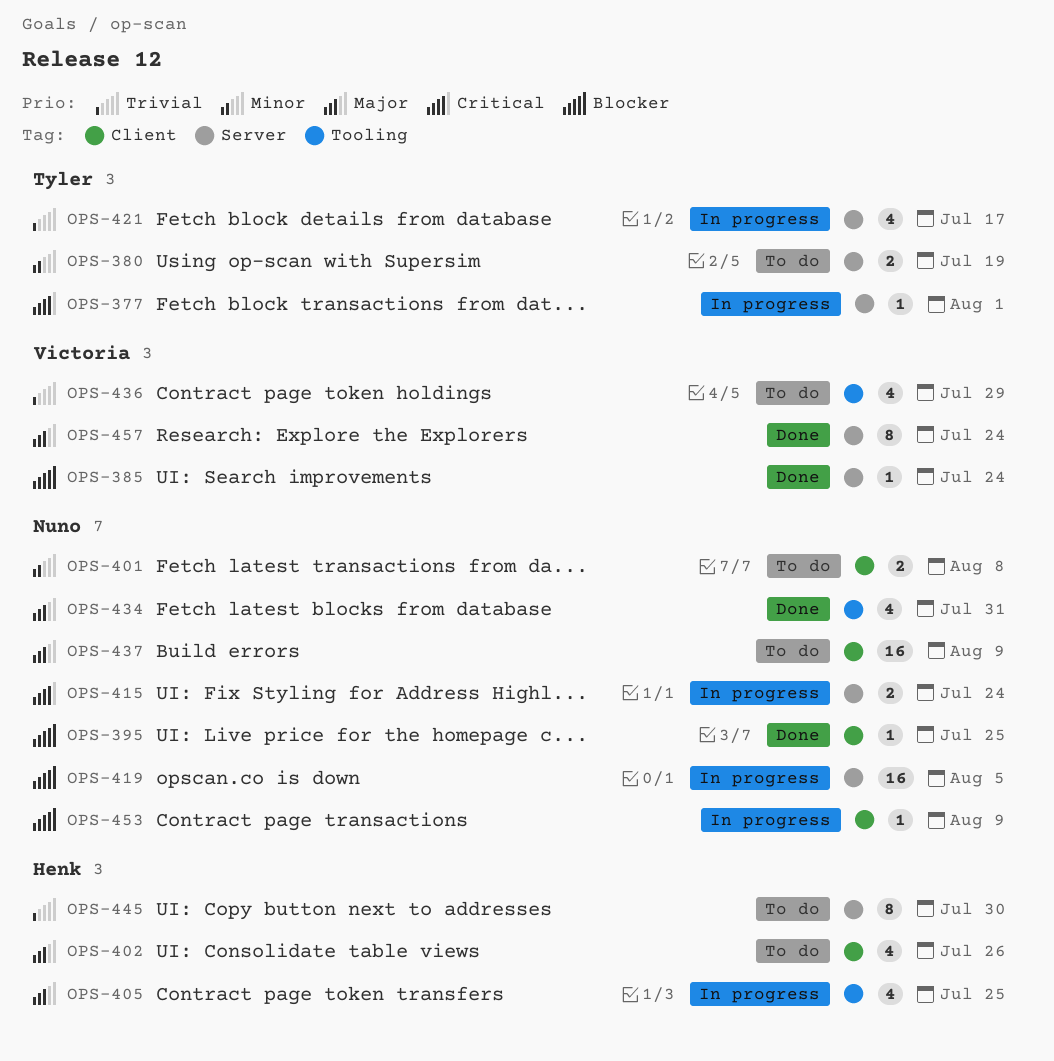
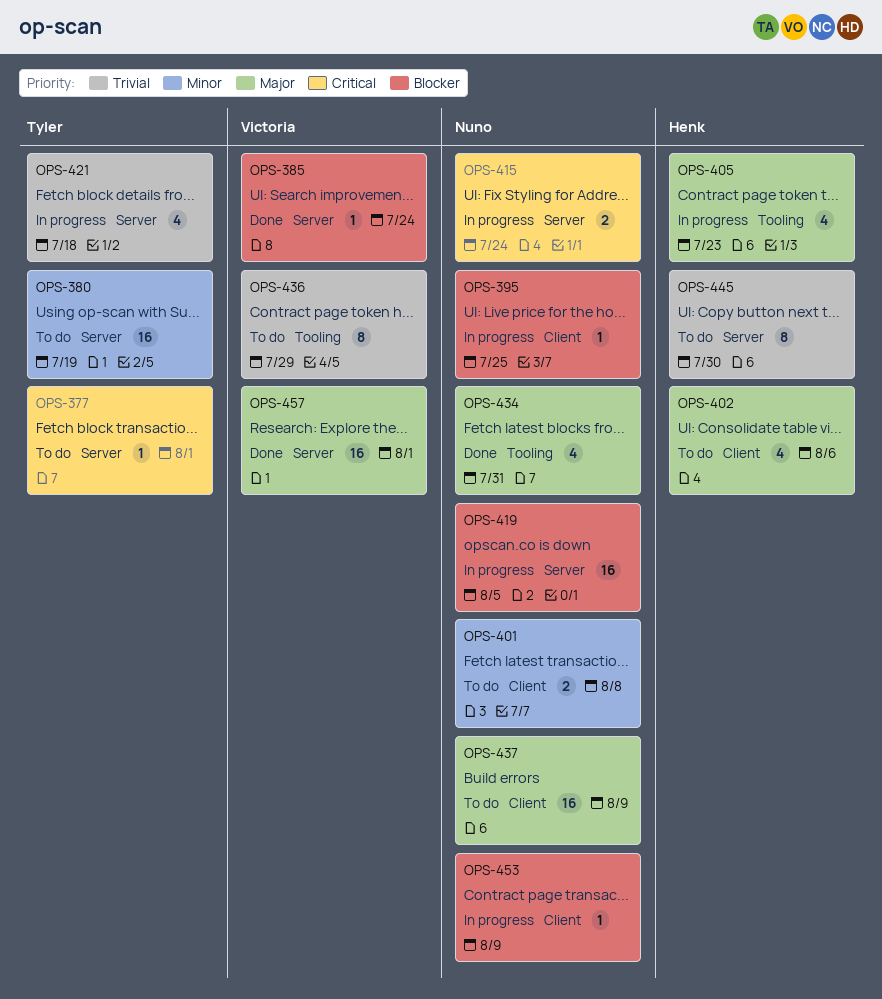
OPS-377, status: In progress -> To do
OPS-380, estimate: 2 -> 16
OPS-395, status: Done -> In progress
OPS-402, due: Jul 26 -> Aug 6
OPS-405, due: Jul 25 -> Jul 23
OPS-421, due: Jul 17 -> Jul 18
OPS-436, estimate: 4 -> 8
OPS-457, estimate: 8 -> 16
OPS-457, due: Jul 24 -> Aug 1

